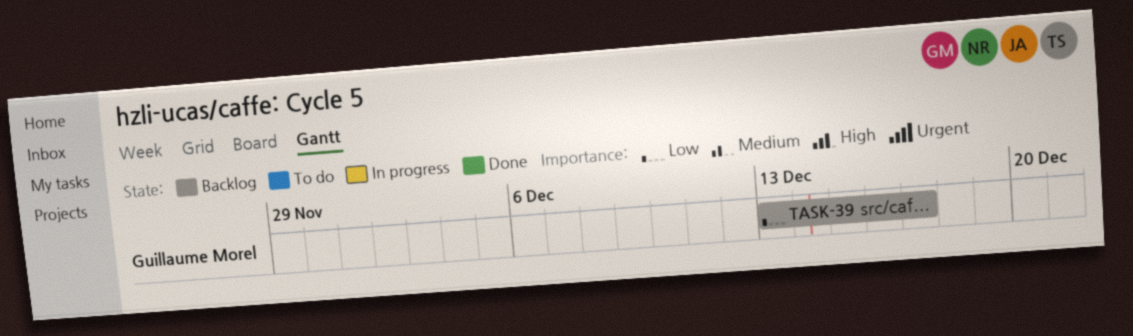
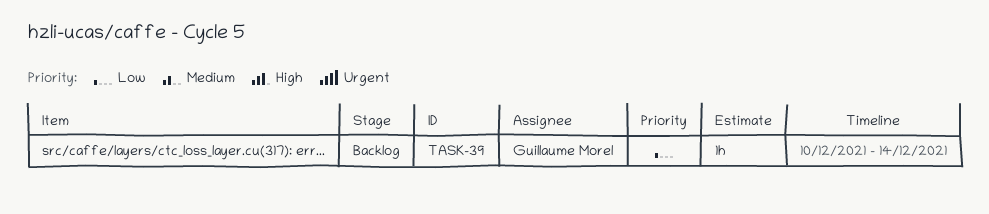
TASK-39, start: Dec 13 -> Dec 10
TASK-39, due: Dec 17 -> Dec 14

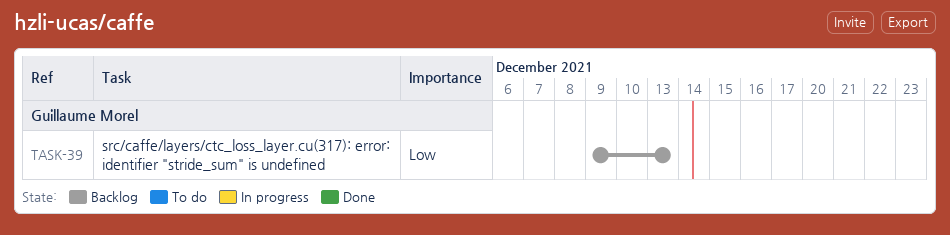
TASK-39, start: Dec 10 -> Dec 9
TASK-39, due: Dec 14 -> Dec 13

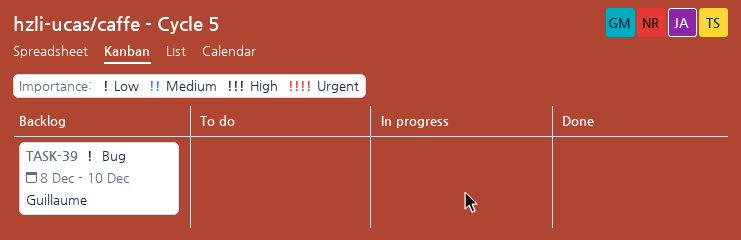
TASK-39, start: Dec 9 -> Dec 8
TASK-39, due: Dec 13 -> Dec 10

